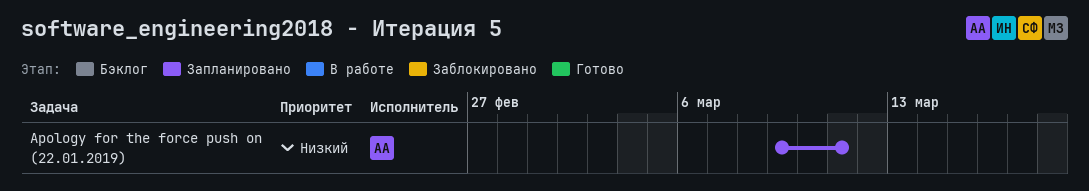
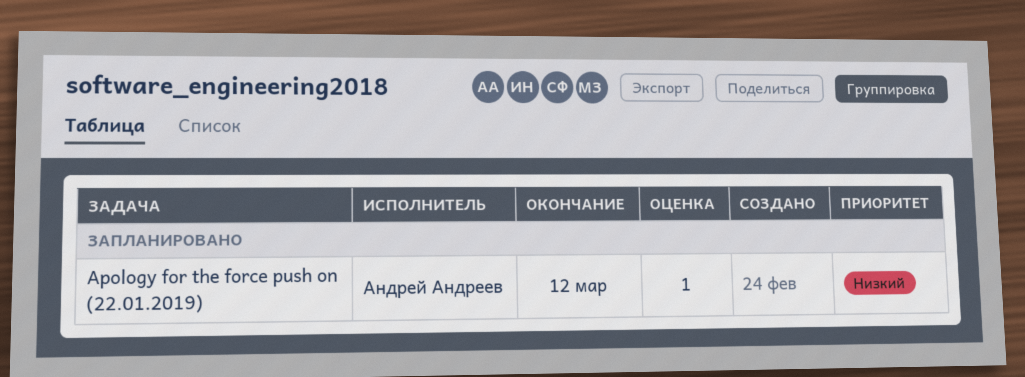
Apology for thе force push оn (22.01.2019), due: Mar 11 -> Mar 12

